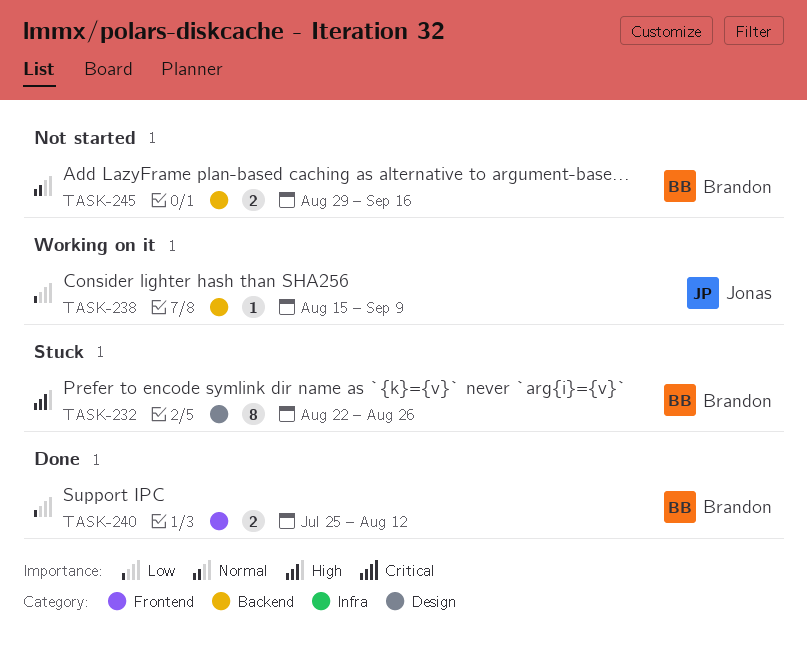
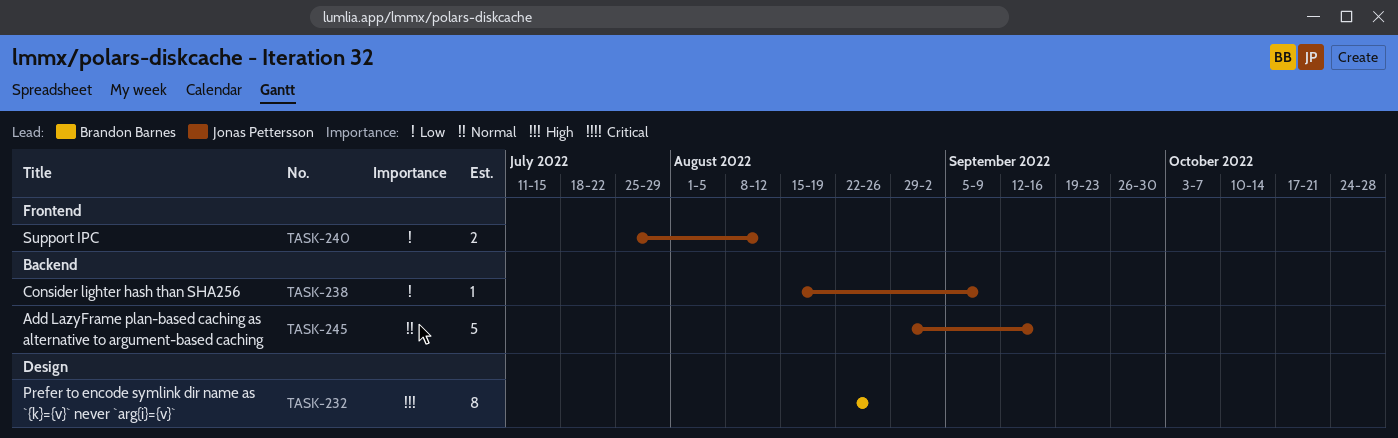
TASK-240, owner: Brandon Barnes -> Jonas Pettersson
TASK-245, owner: Brandon Barnes -> Jonas Pettersson
TASK-245, estimate: 2 -> 5

